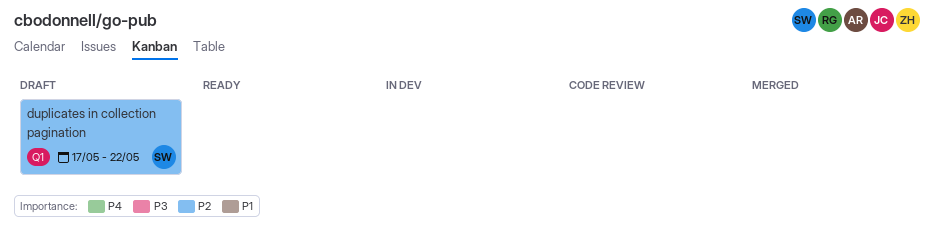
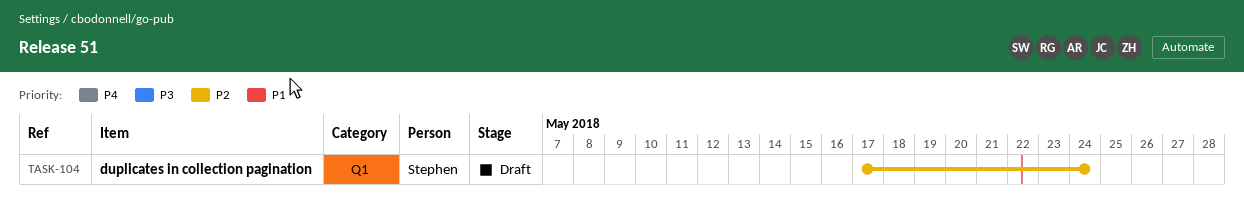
duplicates in collection pagination, due: May 22 -> May 24

